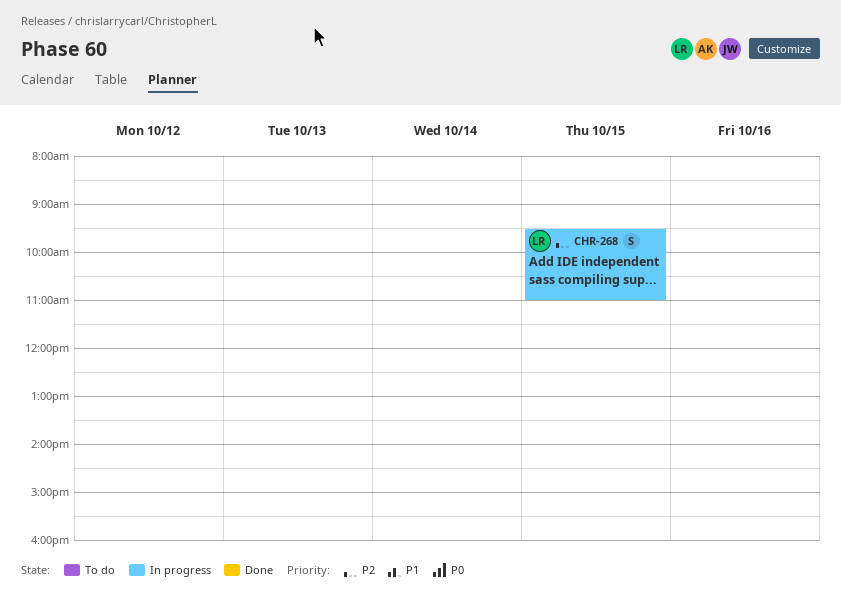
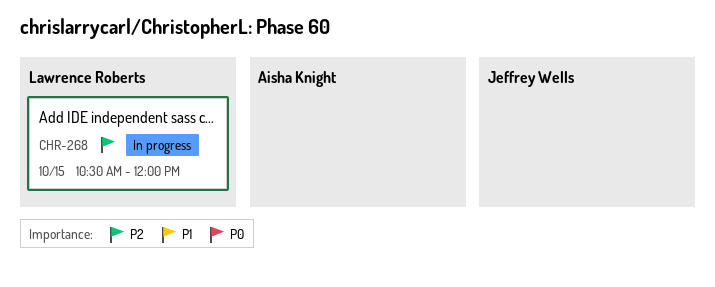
CHR-268, begins: 09:30 -> 10:30
CHR-268, ends: 11:00 -> 12:00

